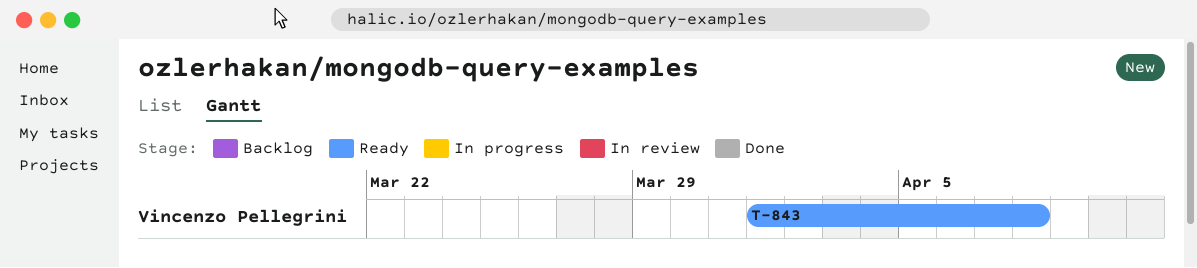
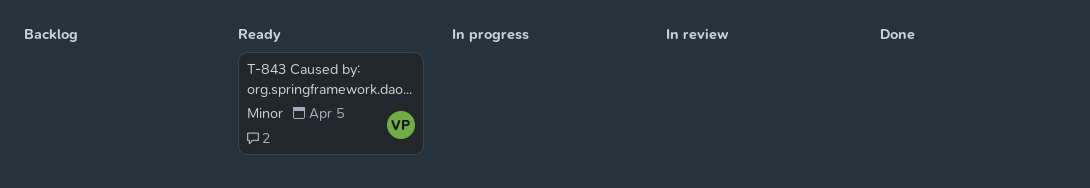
T-843, due: Apr 8 -> Apr 5

